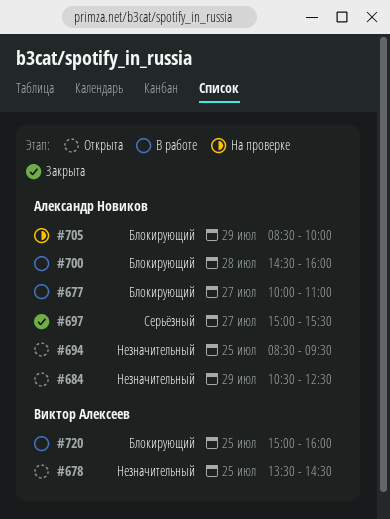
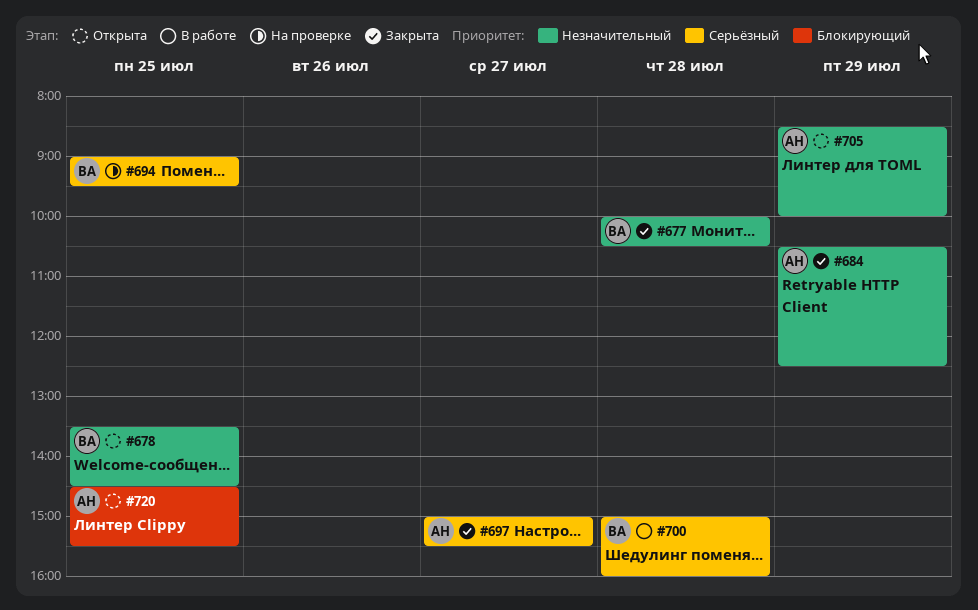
#677, status: В работе -> Закрыта
#677, owner: Александр Новиков -> Виктор Алексеев
#677, priority: Блокирующий -> Незначительный
#677, day: Jul 27 -> Jul 28
#677, ends: 11:00 -> 10:30
#684, status: Открыта -> Закрыта
#694, status: Открыта -> На проверке
#694, owner: Александр Новиков -> Виктор Алексеев
#694, priority: Незначительный -> Серьёзный
#694, begins: 08:30 -> 09:00
#700, owner: Александр Новиков -> Виктор Алексеев
#700, priority: Блокирующий -> Серьёзный
#700, begins: 14:30 -> 15:00
#705, status: На проверке -> Открыта
#705, priority: Блокирующий -> Незначительный
#720, status: В работе -> Открыта
#720, owner: Виктор Алексеев -> Александр Новиков
#720, begins: 15:00 -> 14:30
#720, ends: 16:00 -> 15:30

